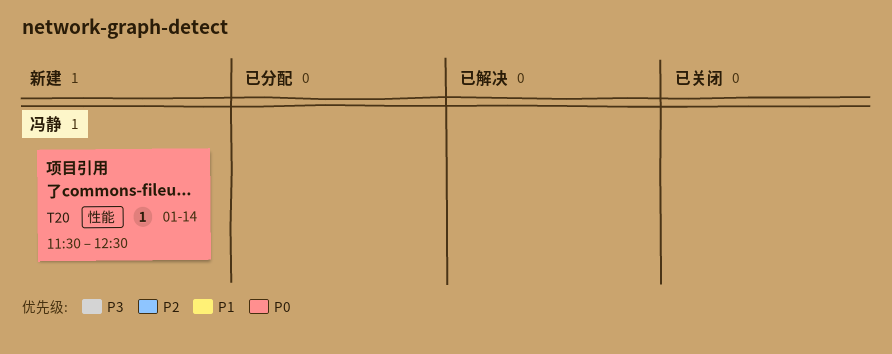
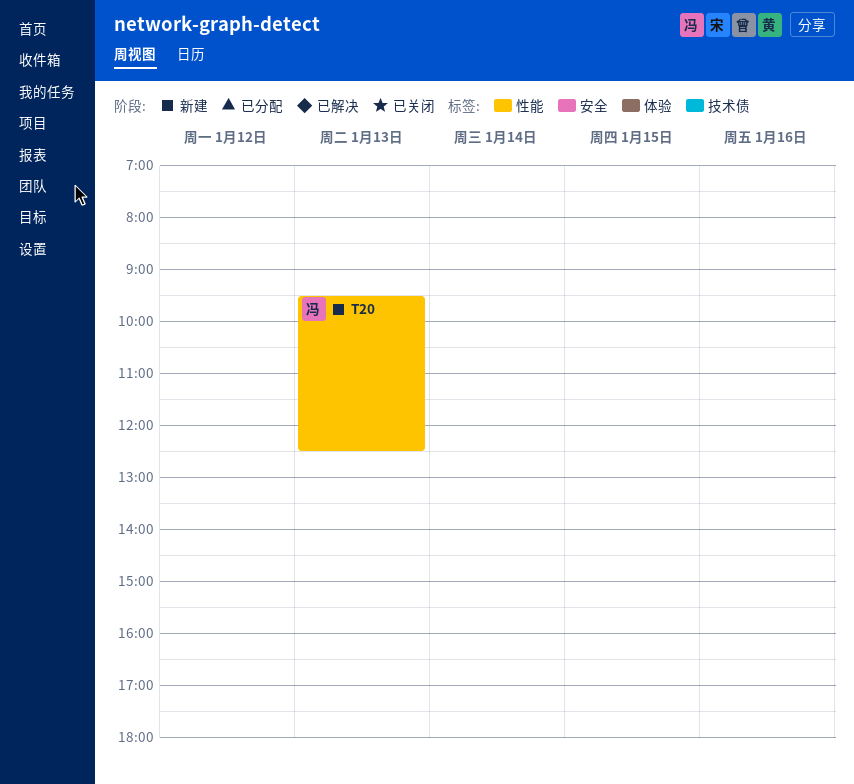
T20, day: Jan 14 -> Jan 13
T20, begins: 11:30 -> 09:30

